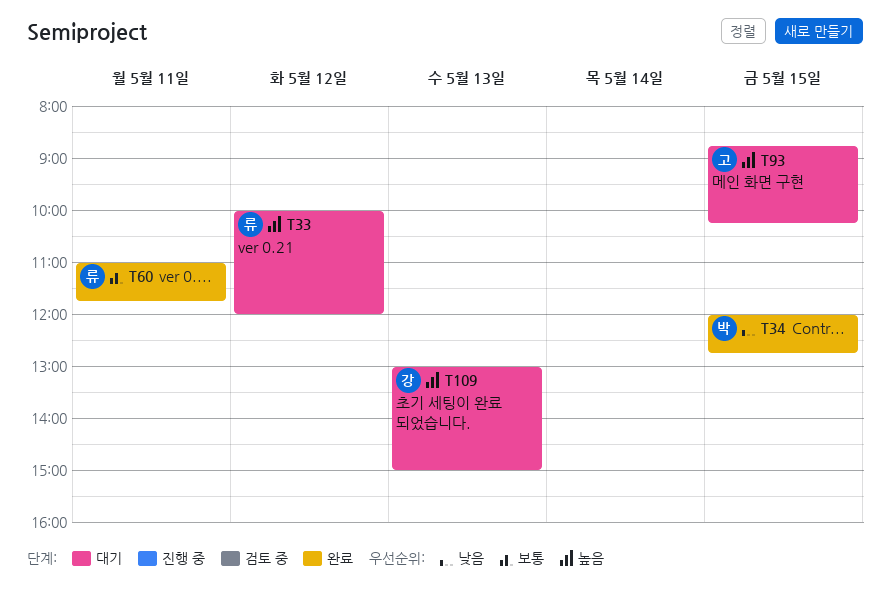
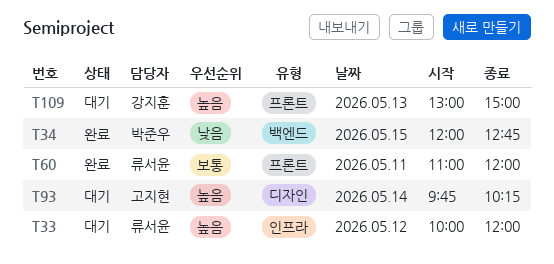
T60, ends: 11:45 -> 12:00
T93, day: May 15 -> May 14
T93, begins: 08:45 -> 09:45

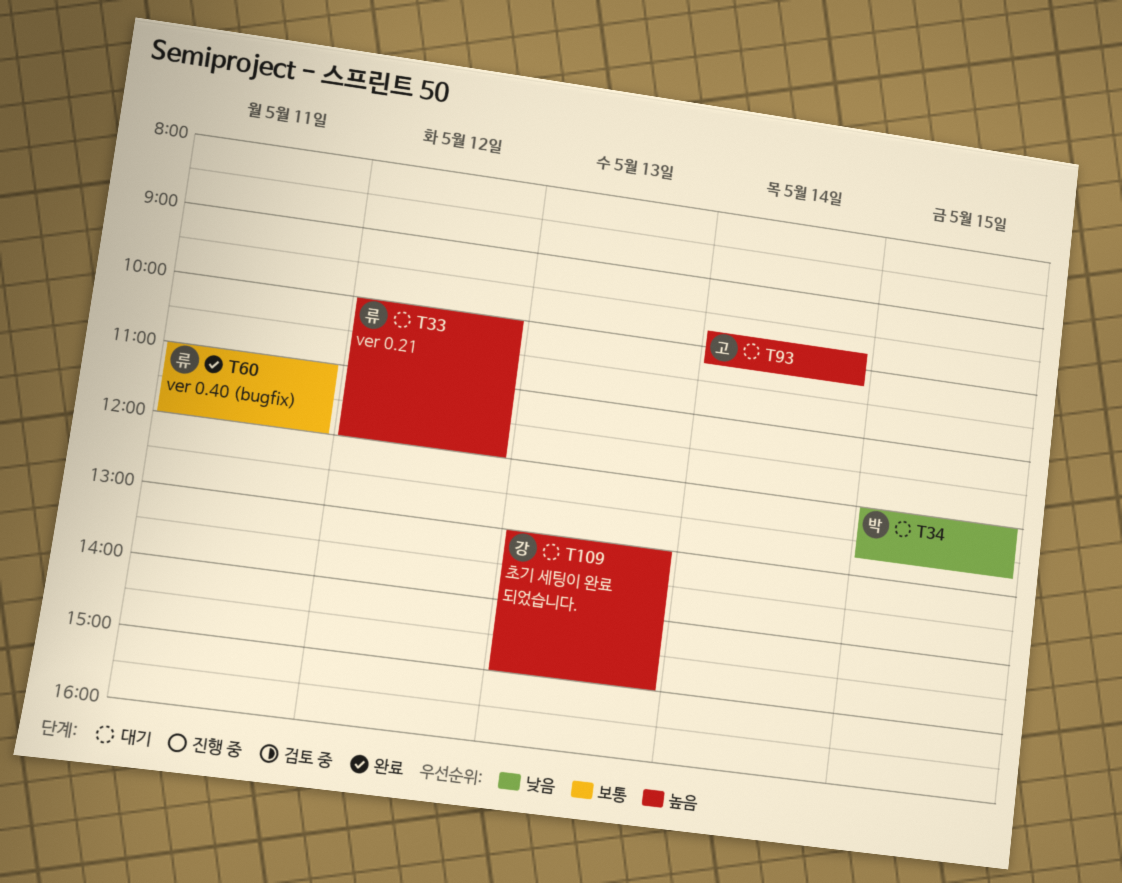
T34, status: 완료 -> 대기

